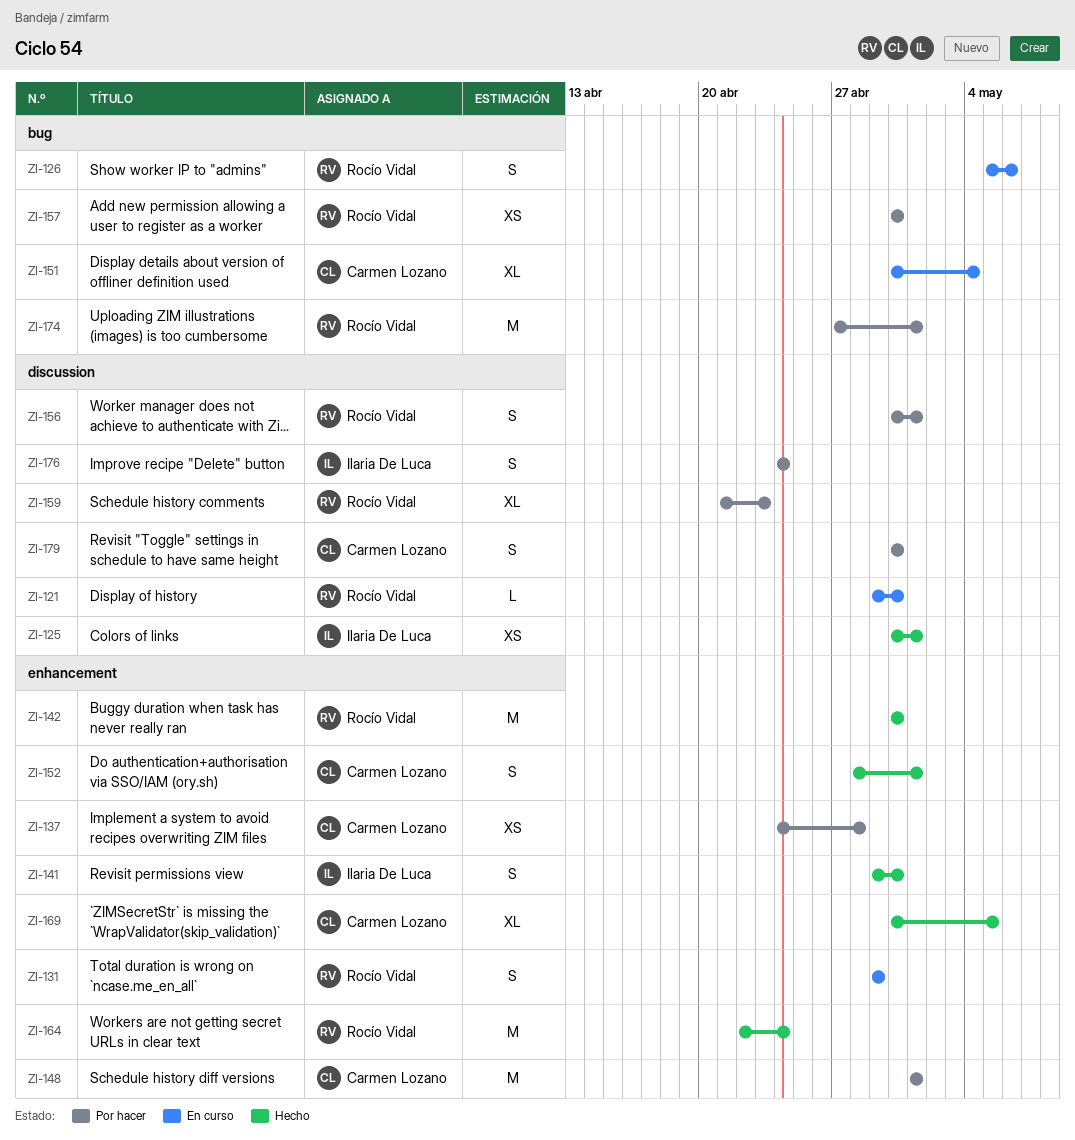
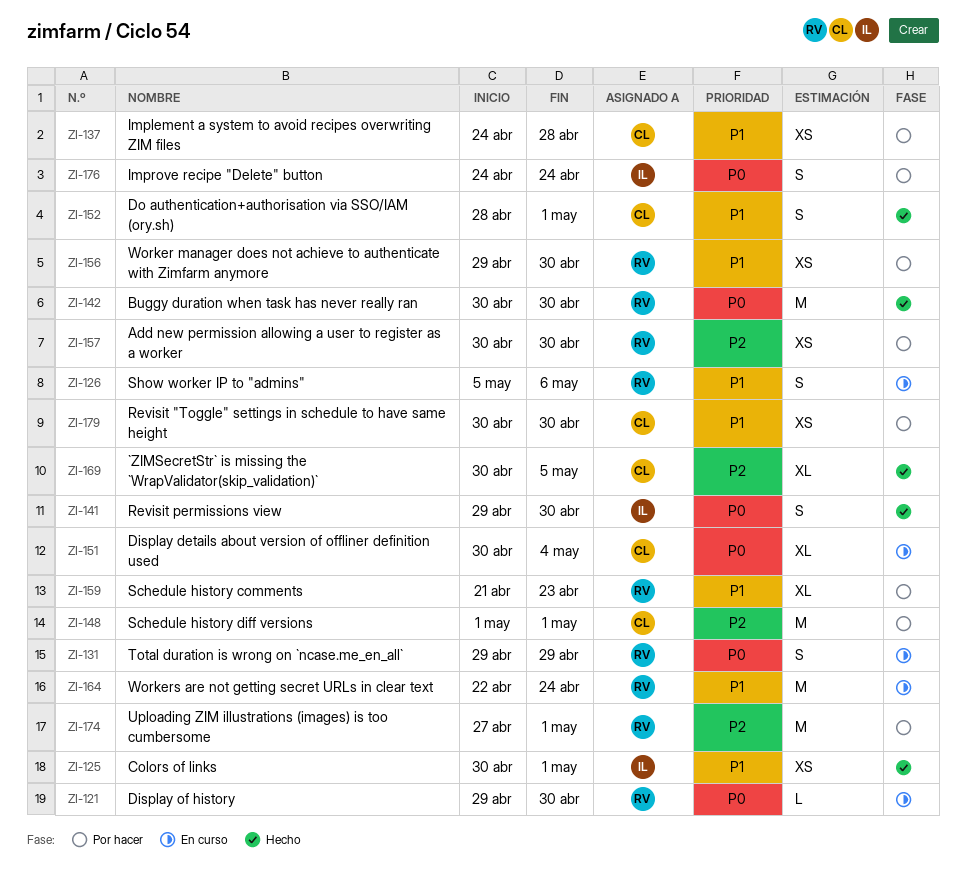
ZI-156, estimate: S -> XS
ZI-156, start: Apr 30 -> Apr 29
ZI-156, due: May 1 -> Apr 30
ZI-164, status: Hecho -> En curso
ZI-179, estimate: S -> XS

